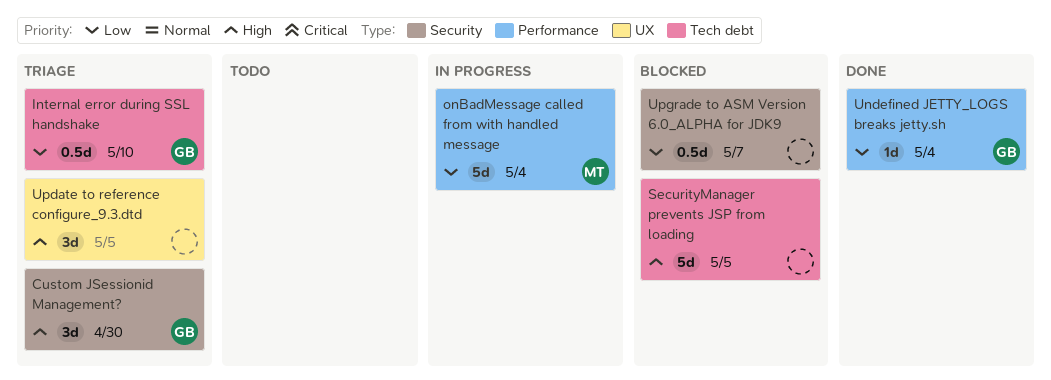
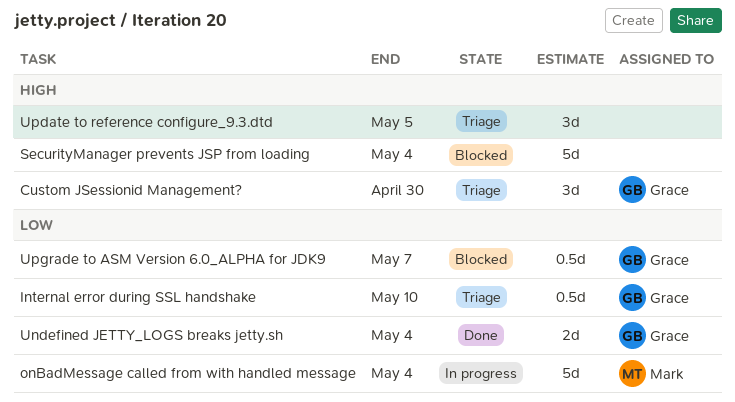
SecurityManager prevents JSP from loading, due: May 5 -> May 4
Undefined JETTY_LOGS breaks jetty.sh, estimate: 1d -> 2d
Upgrade to ASM Version 6.0_ALPHA for JDK9, owner: none -> Grace

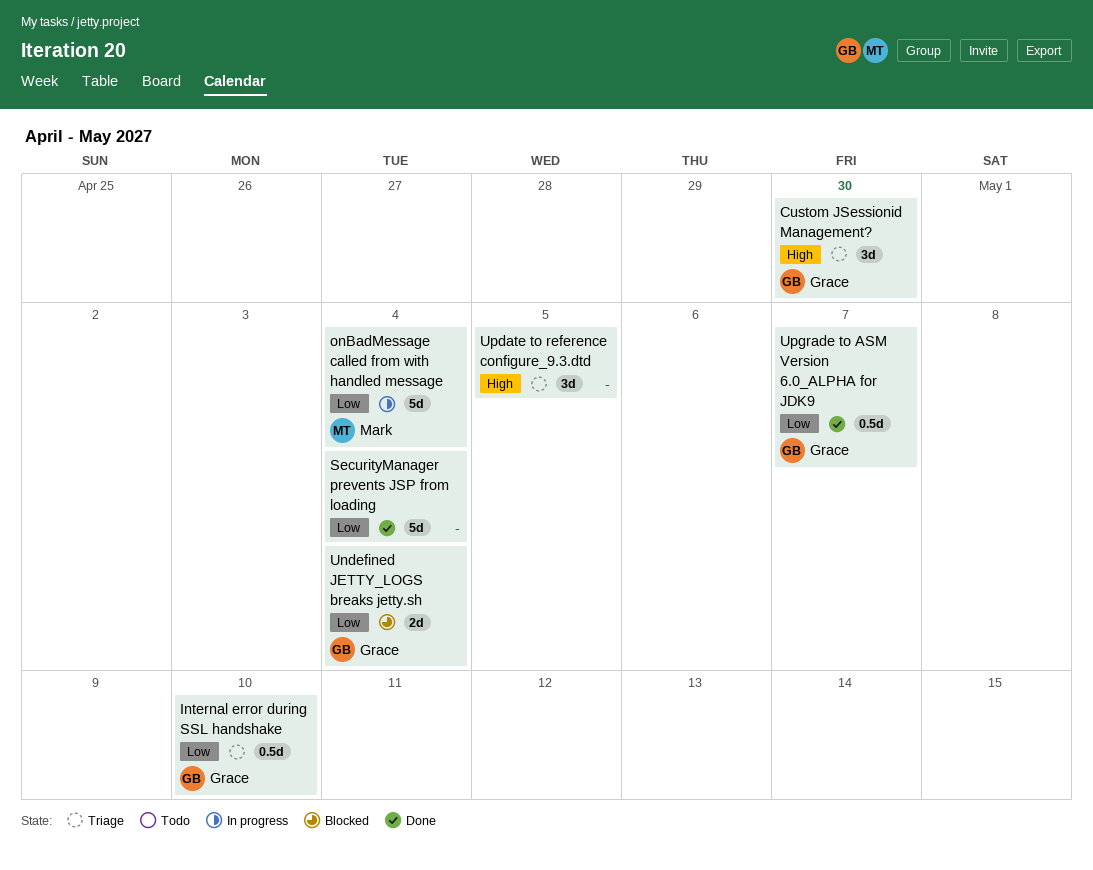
SecurityManager prevents JSP from loading, status: Blocked -> Done
SecurityManager prevents JSP from loading, priority: High -> Low
Undefined JETTY_LOGS breaks jetty.sh, status: Done -> Blocked
Upgrade to ASM Version 6.0_ALPHA for JDK9, status: Blocked -> Done

